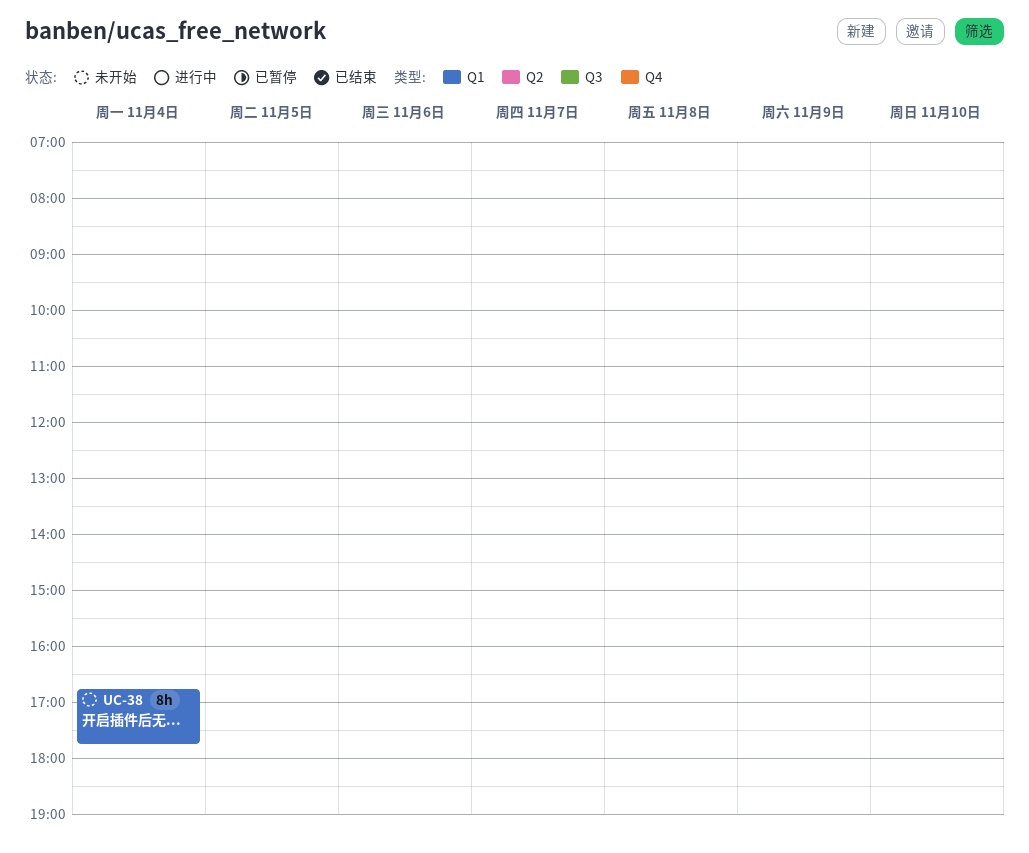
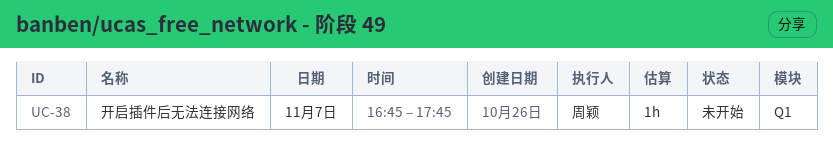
UC-38, estimate: 8h -> 1h
UC-38, day: Nov 4 -> Nov 7

